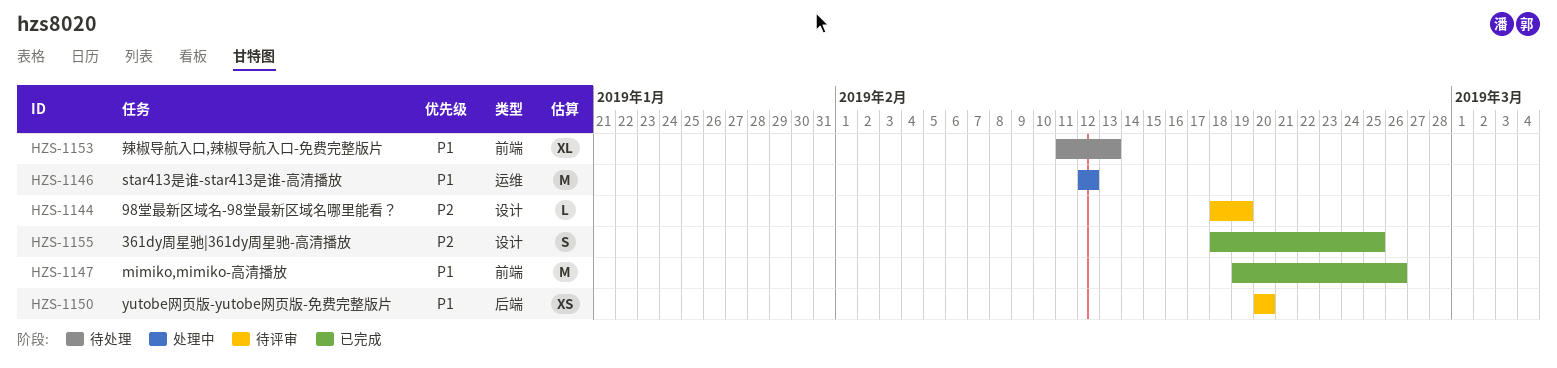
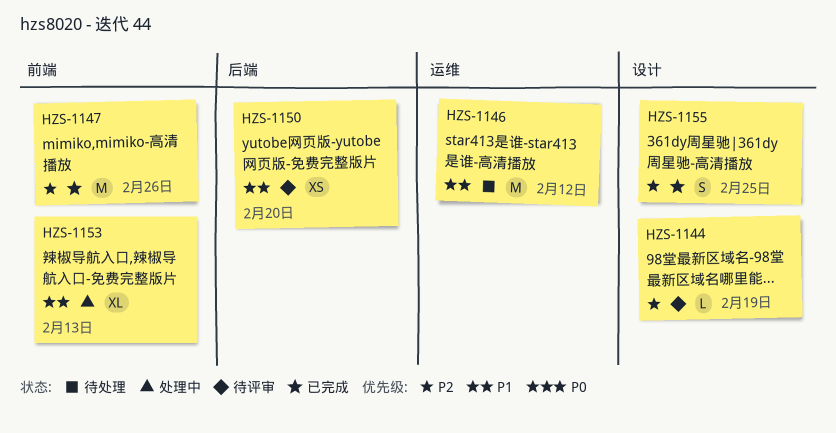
HZS-1146, status: 处理中 -> 待处理
HZS-1147, priority: P1 -> P2
HZS-1153, status: 待处理 -> 处理中

